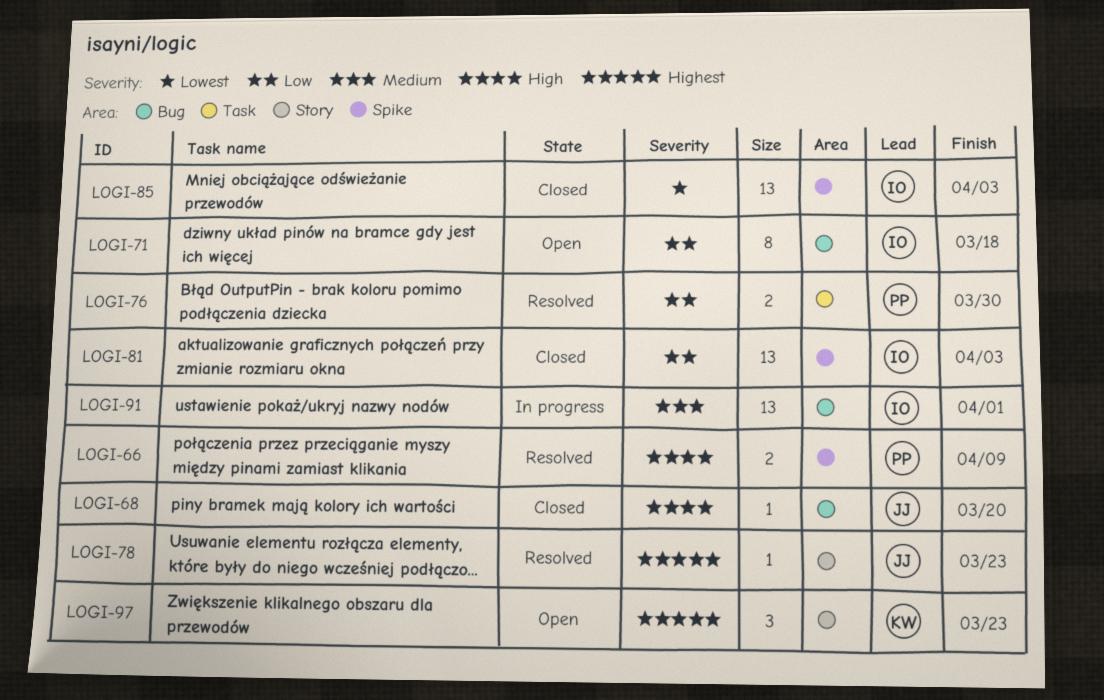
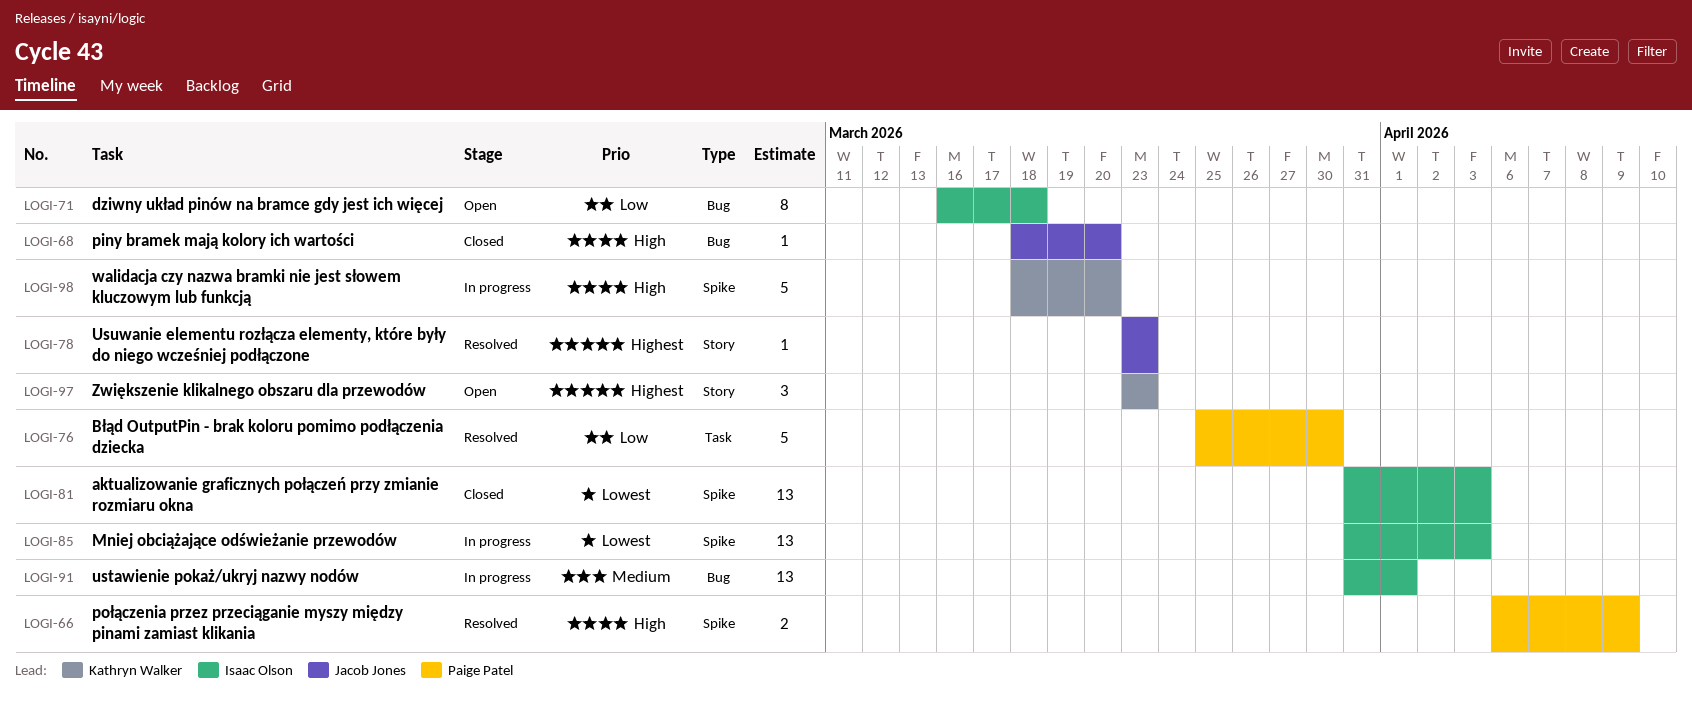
LOGI-76, estimate: 2 -> 5
LOGI-81, priority: Low -> Lowest
LOGI-85, status: Closed -> In progress
LOGI-98: none -> present

